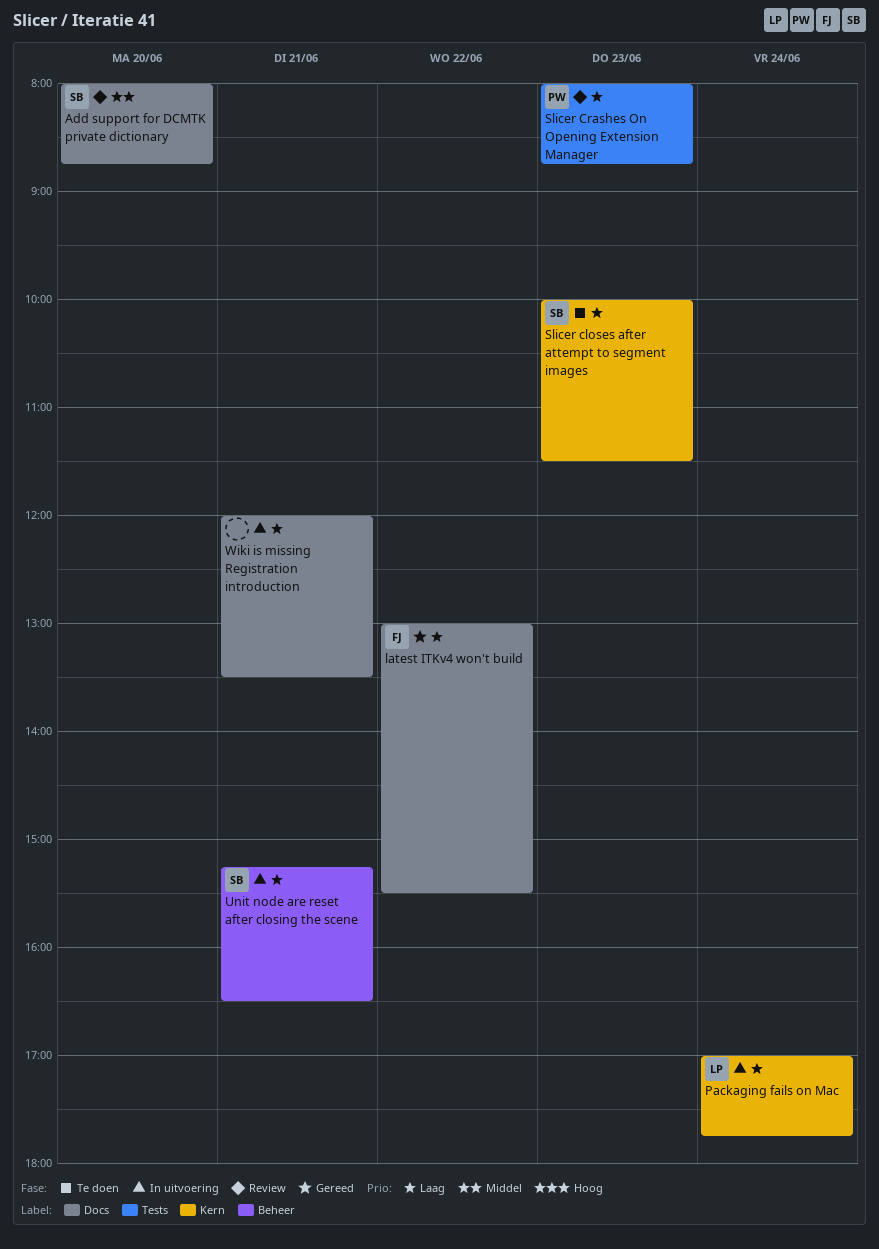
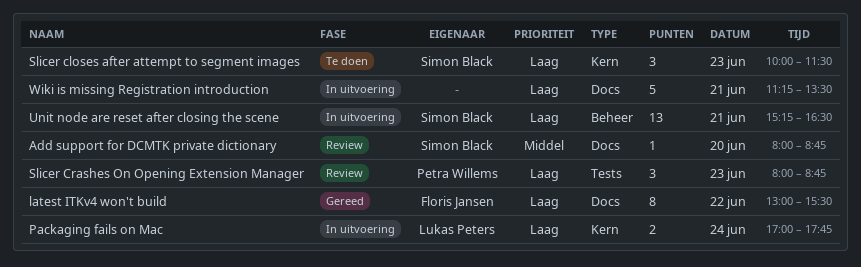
Wiki is missing Registration introduction, begins: 12:00 -> 11:15

